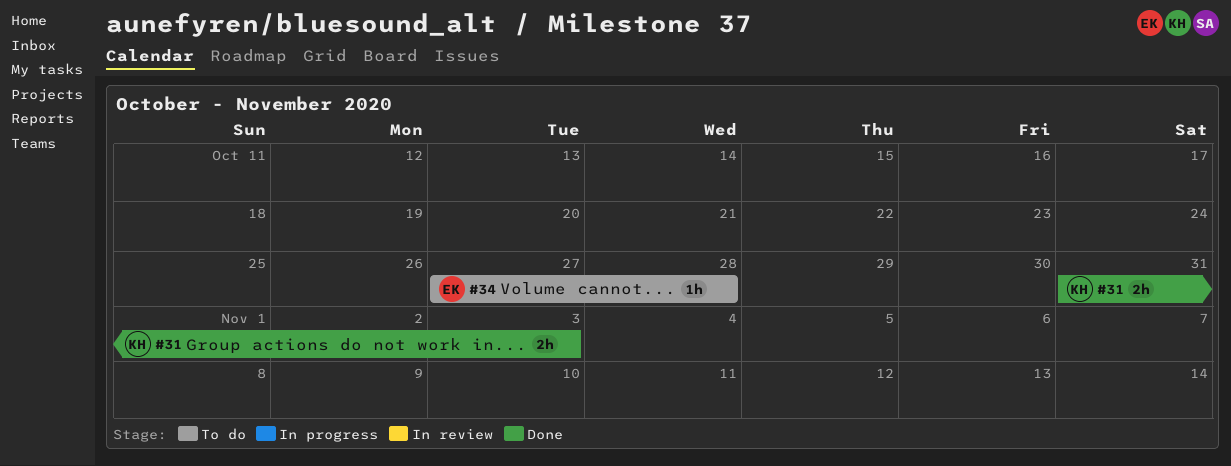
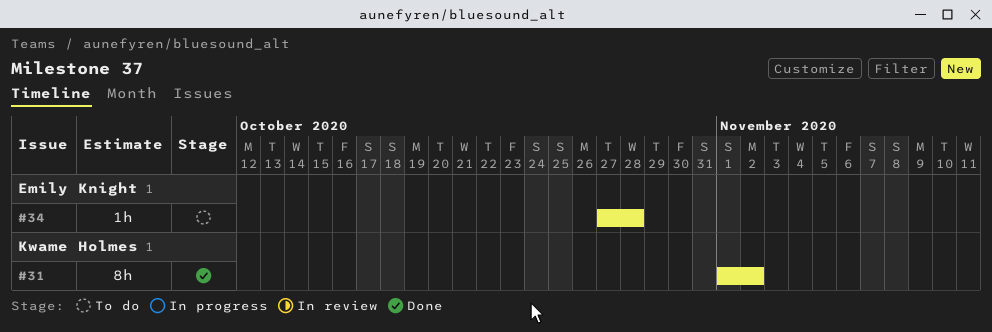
#31, estimate: 2h -> 8h
#31, start: Oct 31 -> Nov 1
#31, due: Nov 3 -> Nov 2

